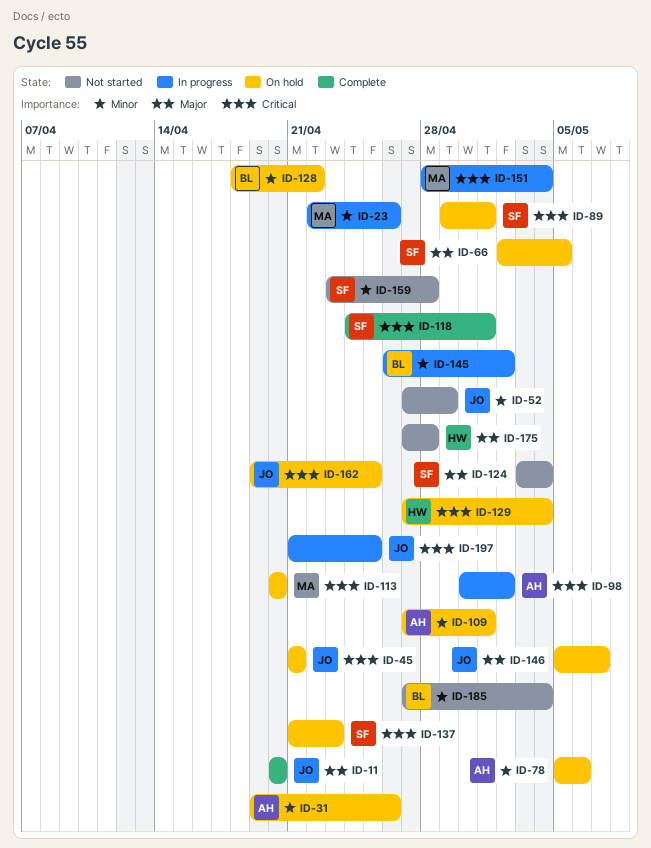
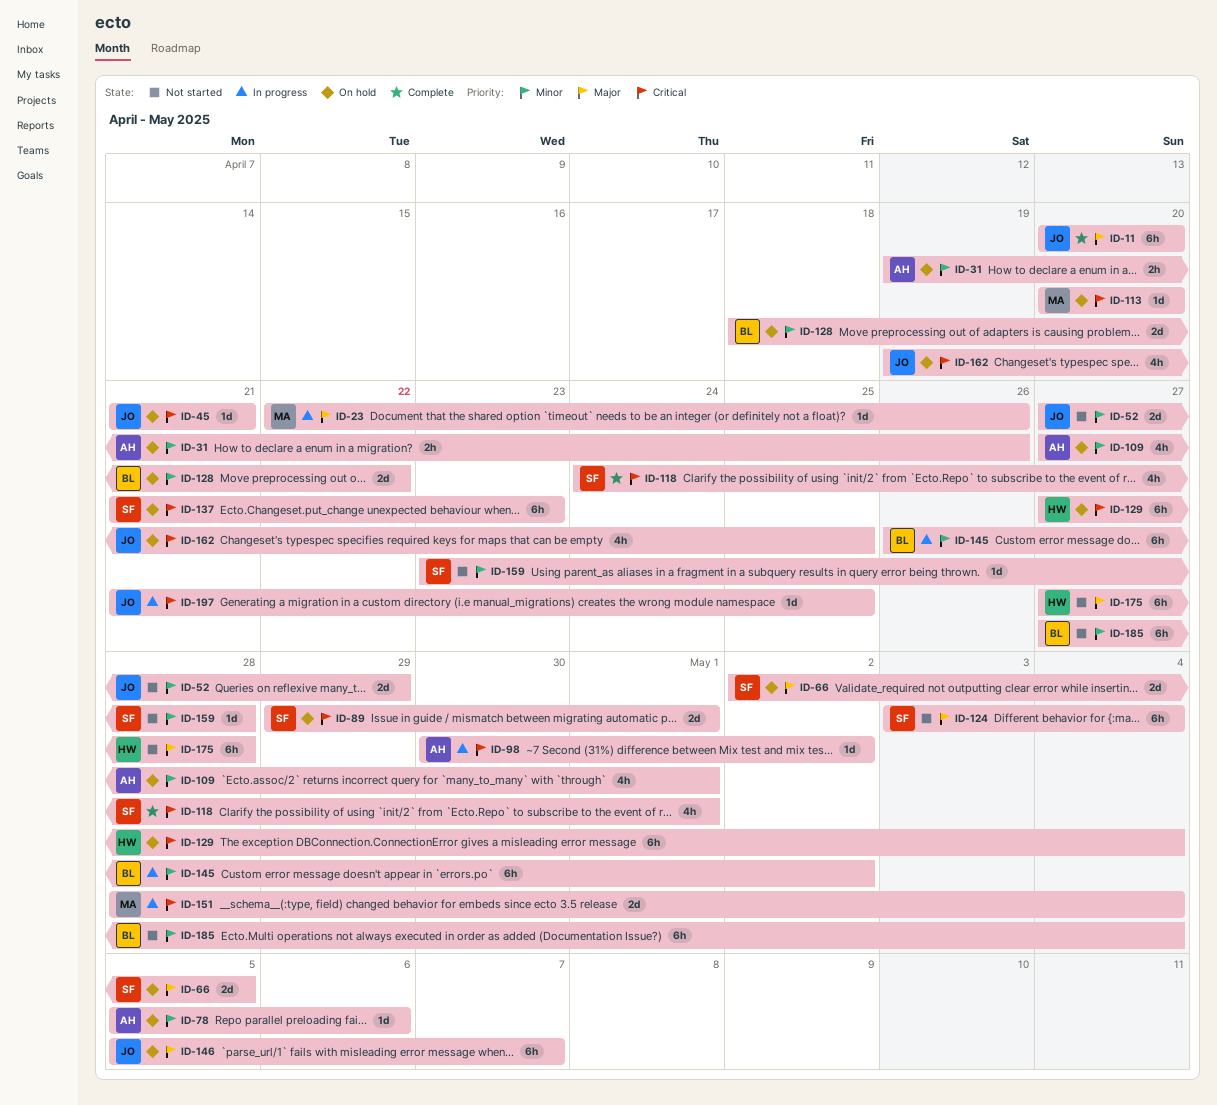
ID-23, priority: Minor -> Major

